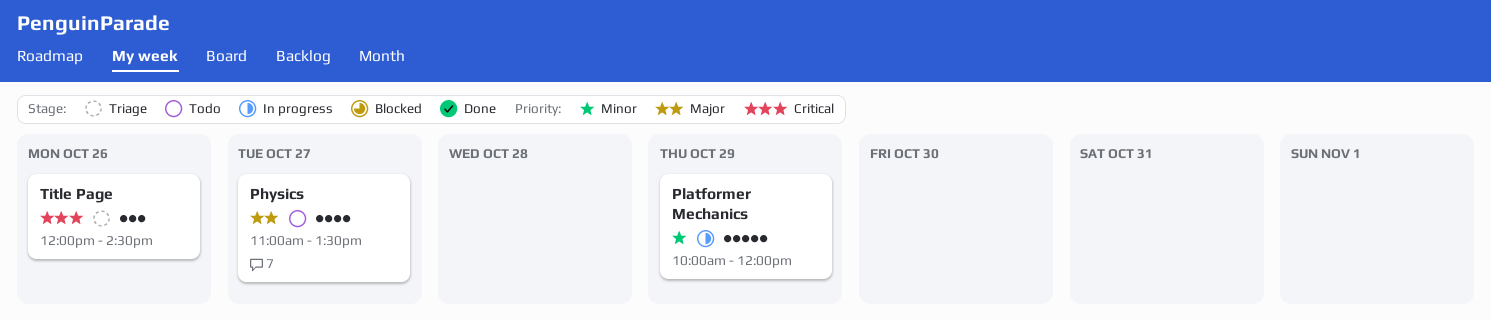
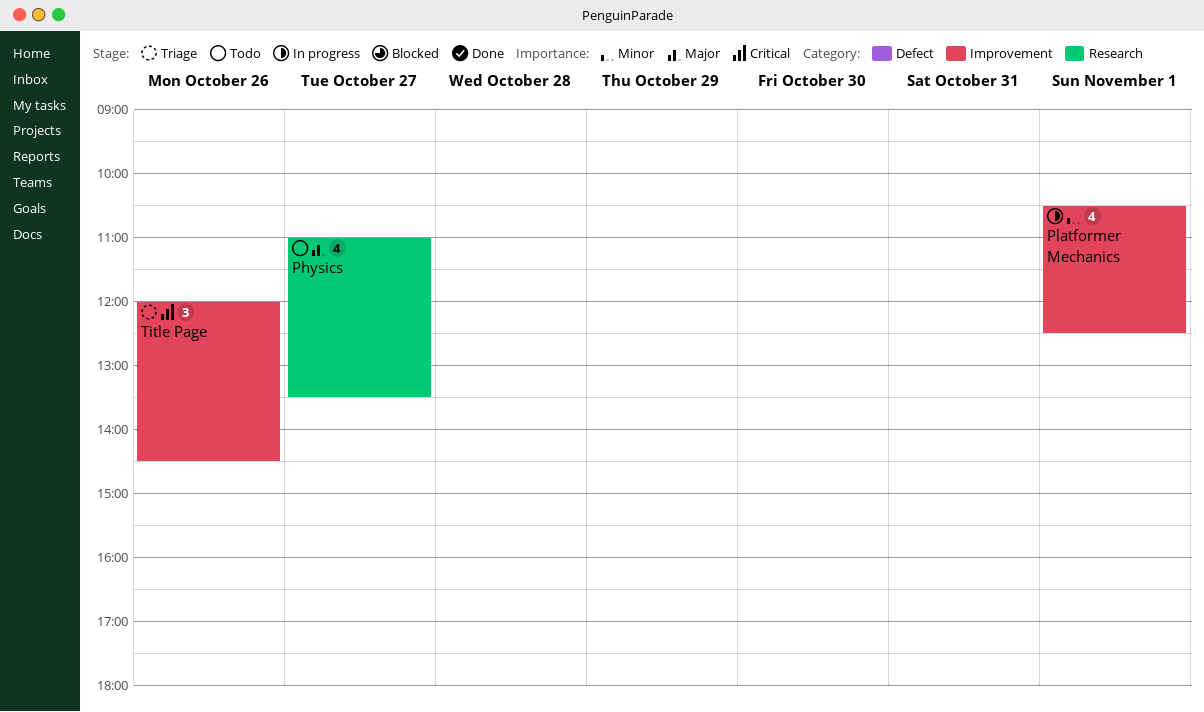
Platformer Mechanics, estimate: 5 -> 4
Platformer Mechanics, day: Oct 29 -> Nov 1
Platformer Mechanics, begins: 10:00 -> 10:30
Platformer Mechanics, ends: 12:00 -> 12:30

